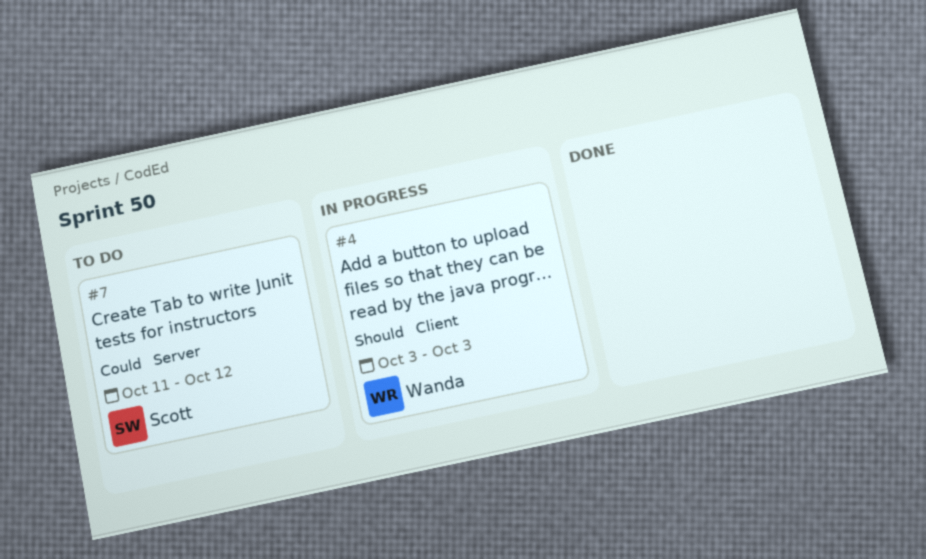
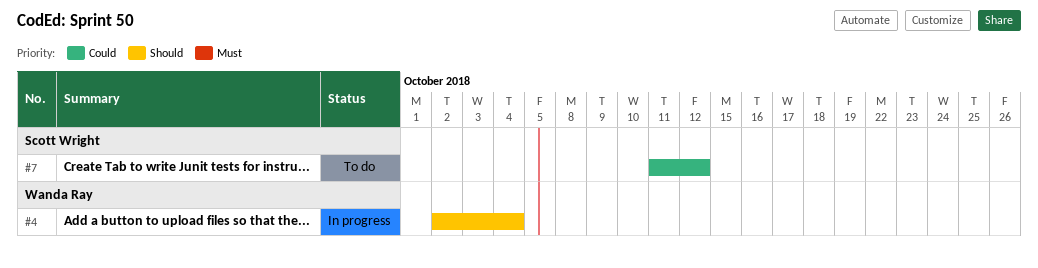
#4, start: Oct 3 -> Oct 2
#4, due: Oct 3 -> Oct 4

